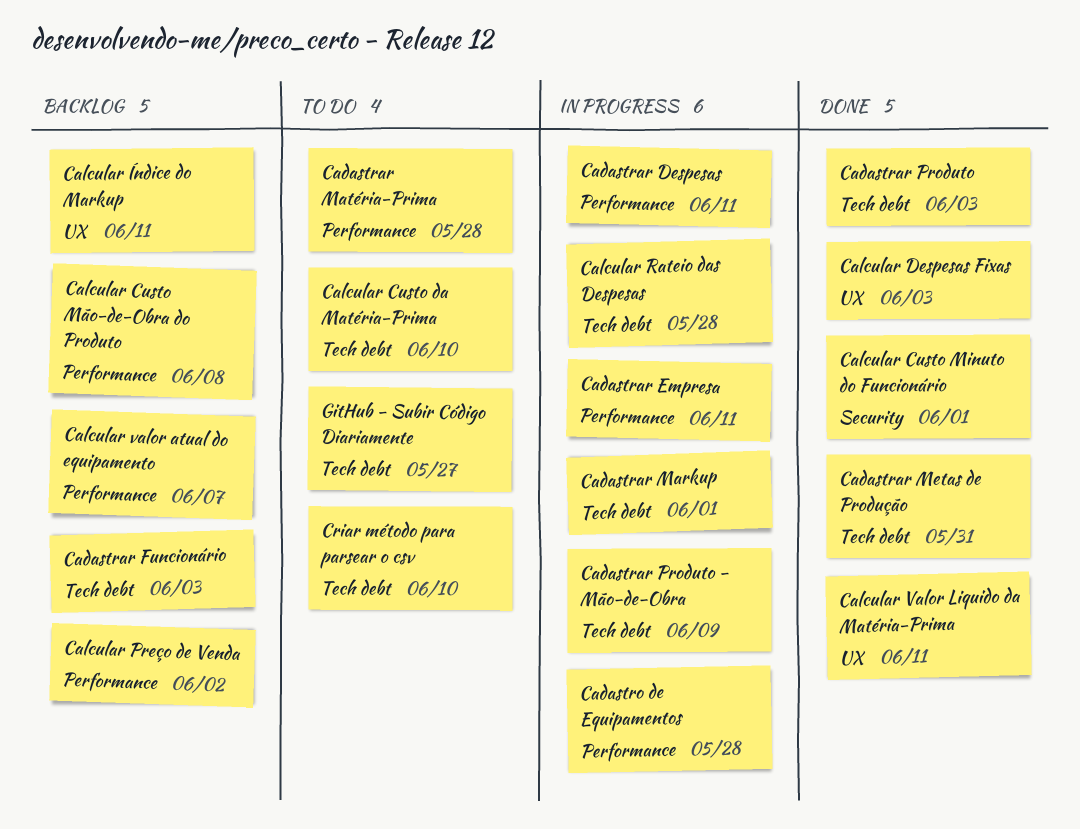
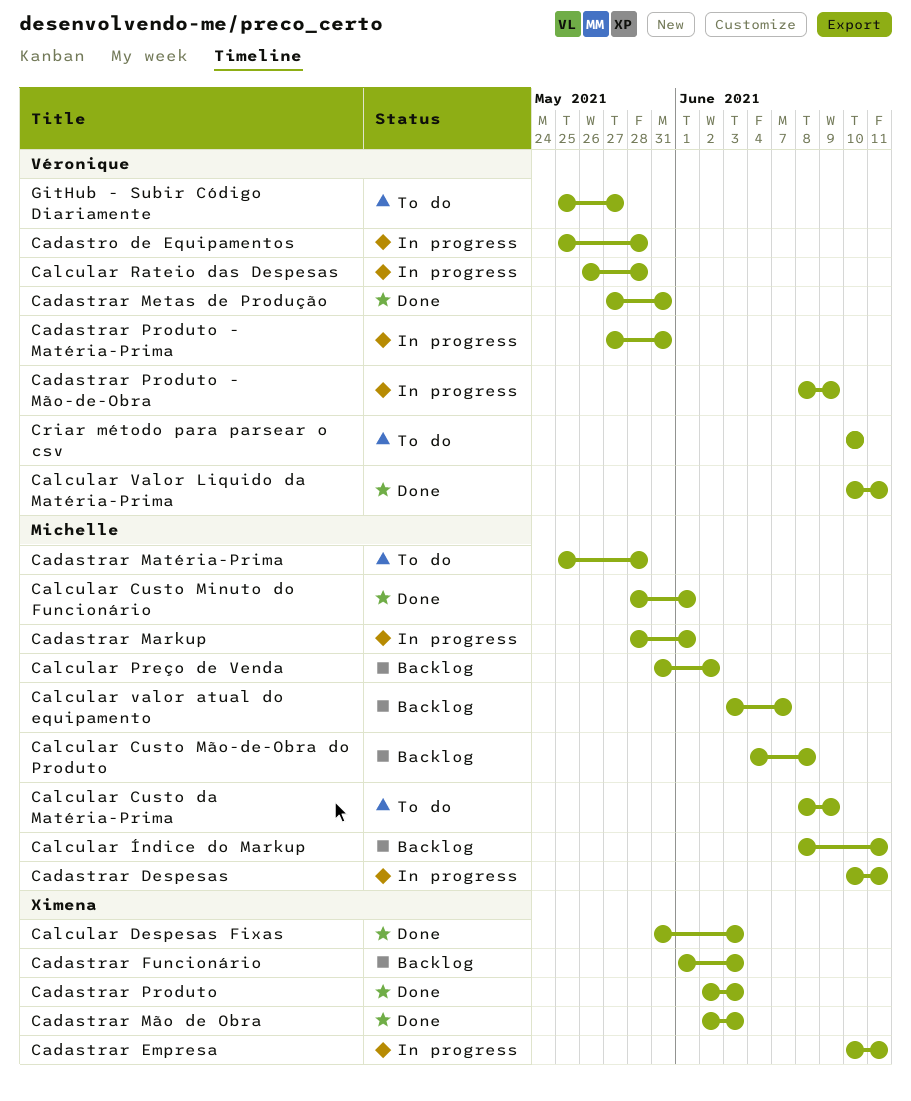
Cadastrar Mão de Obra: none -> present
Cadastrar Produto - Matéria-Prima: none -> present
Calcular Custo da Matéria-Prima, due: Jun 10 -> Jun 9

